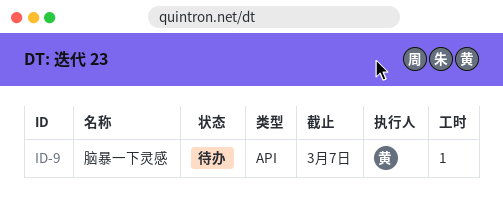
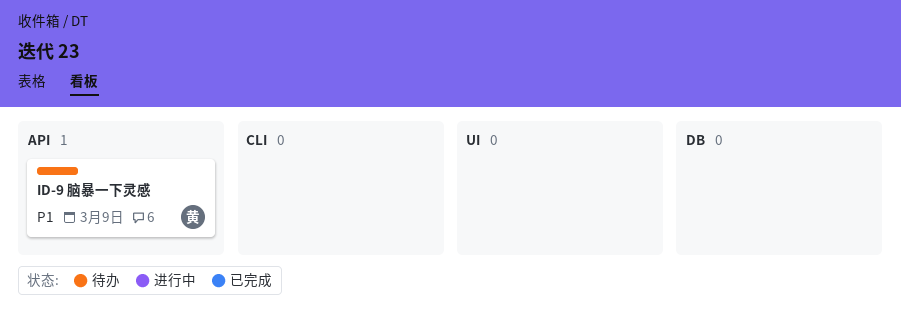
ID-9, due: Mar 7 -> Mar 9

